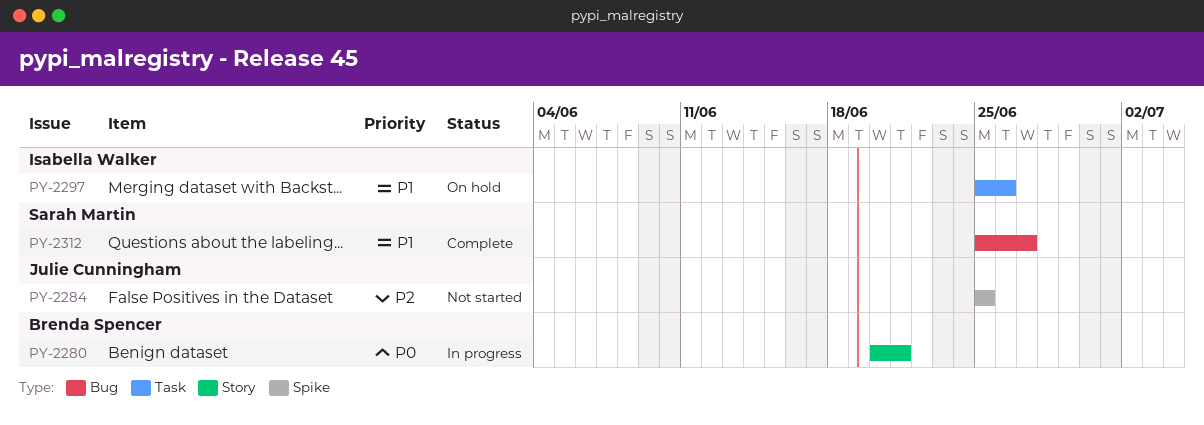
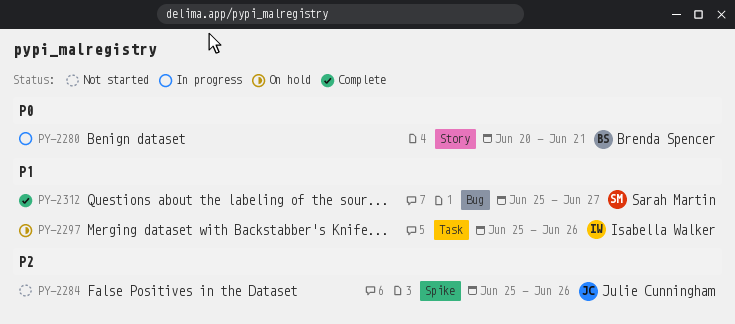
PY-2284, due: Jun 25 -> Jun 26

